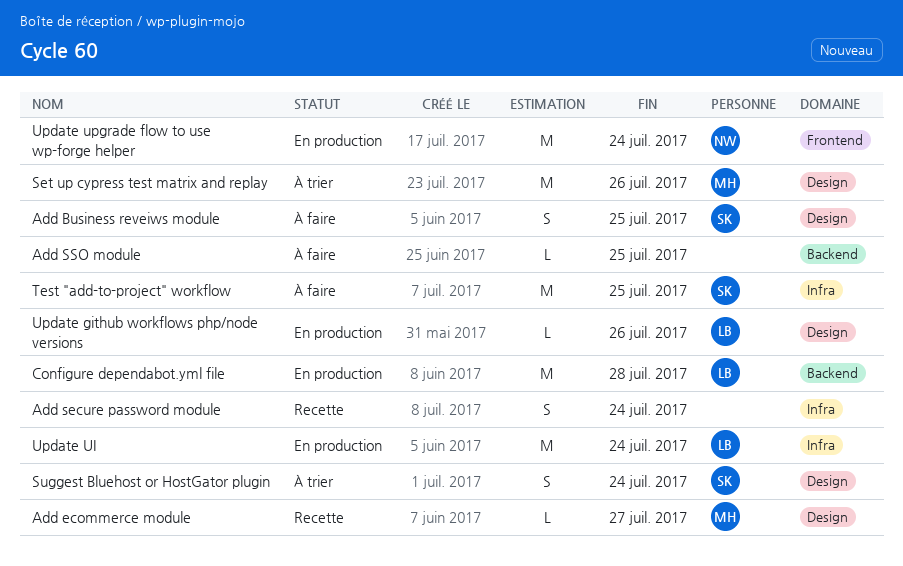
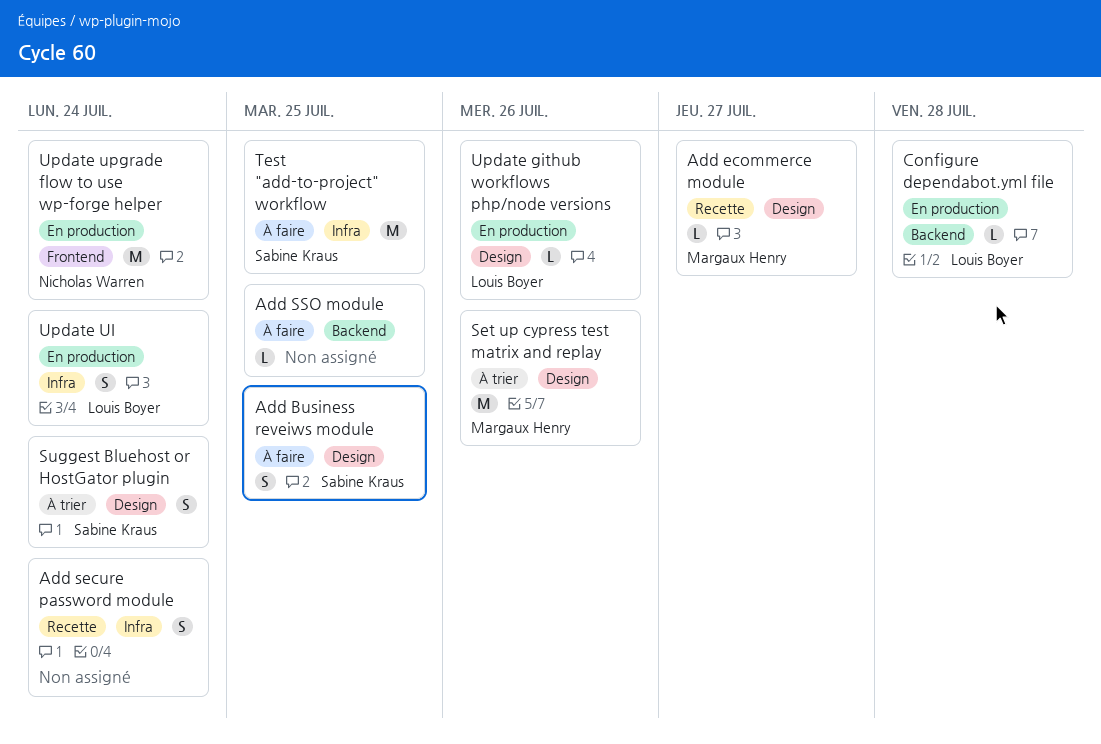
Configure dependabot.yml file, estimate: M -> L
Update UI, estimate: M -> S

